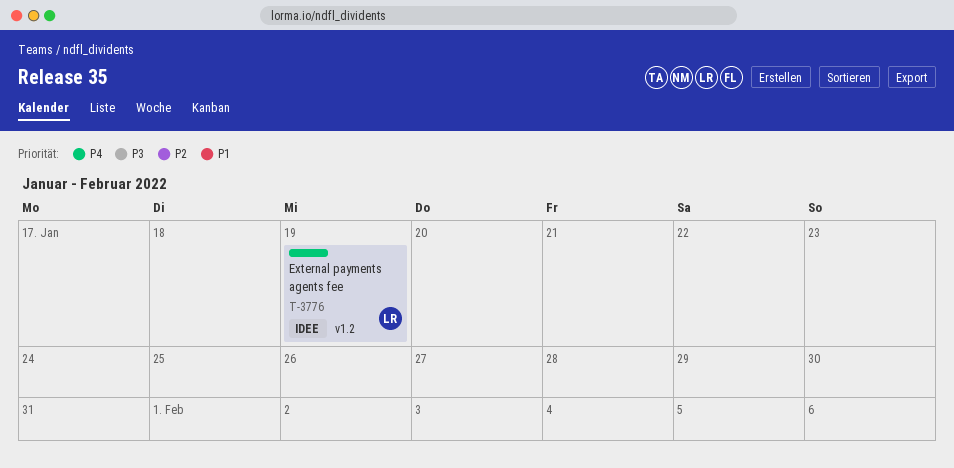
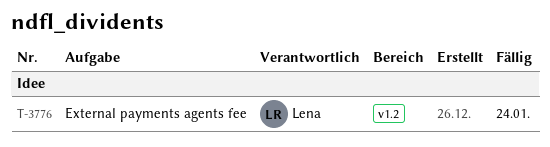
T-3776, due: Jan 19 -> Jan 24

